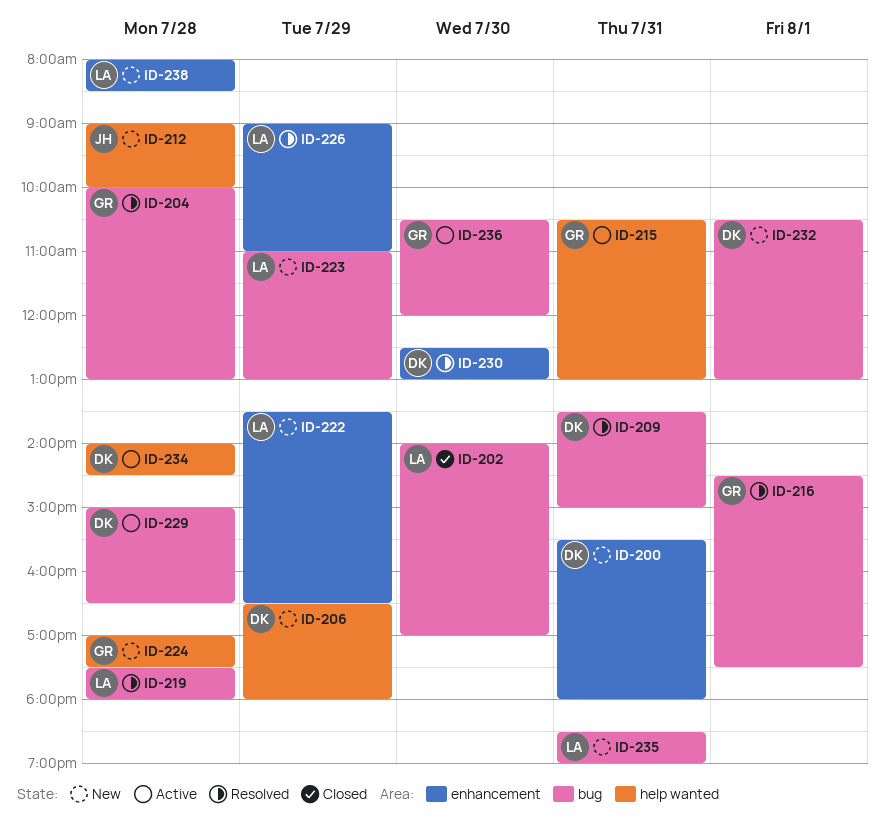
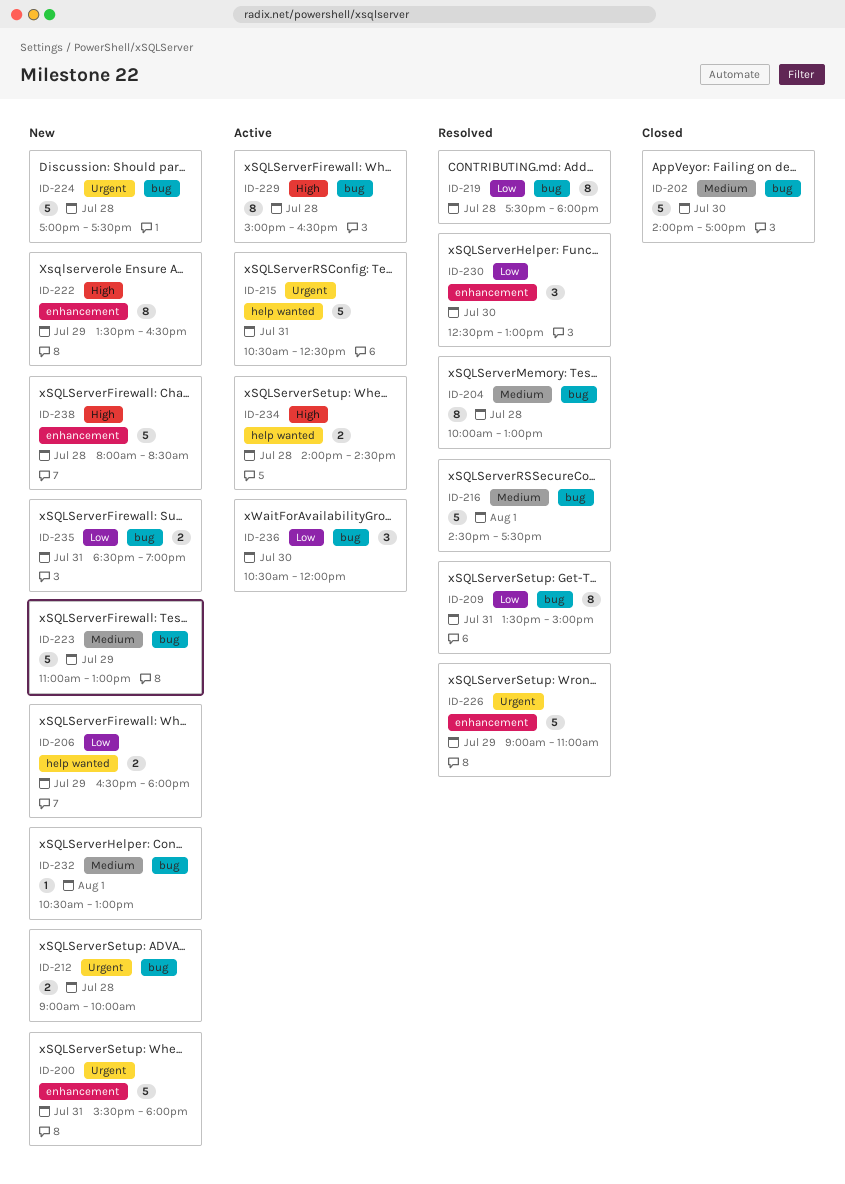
ID-212, label: help wanted -> bug
ID-215, ends: 13:00 -> 12:30
ID-224, label: help wanted -> bug

